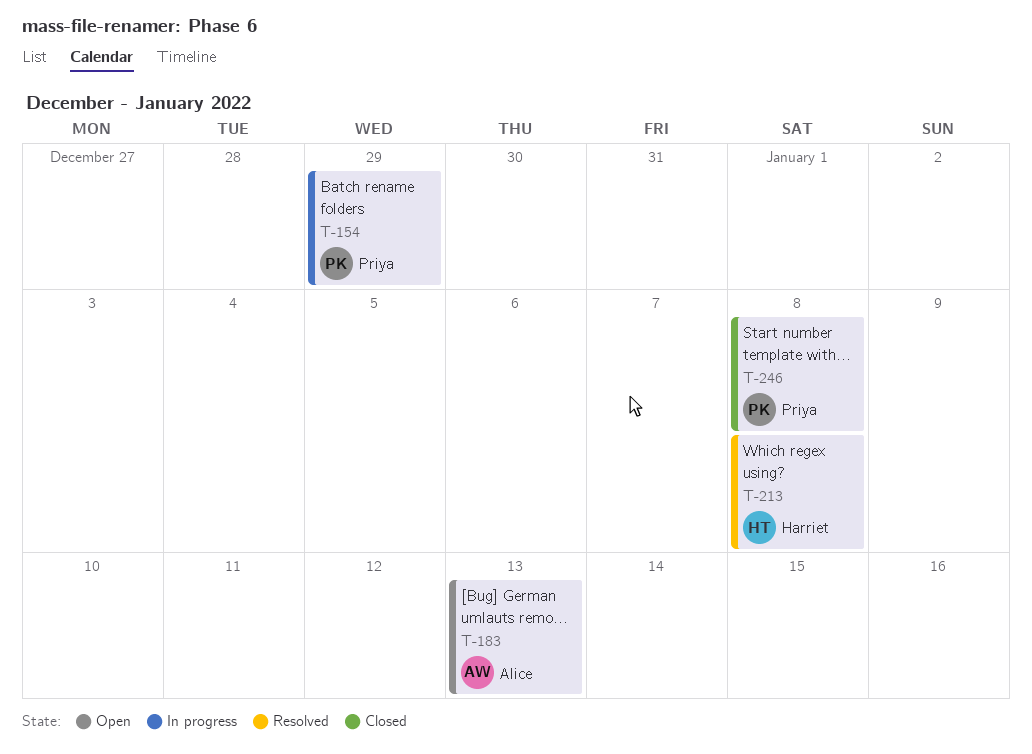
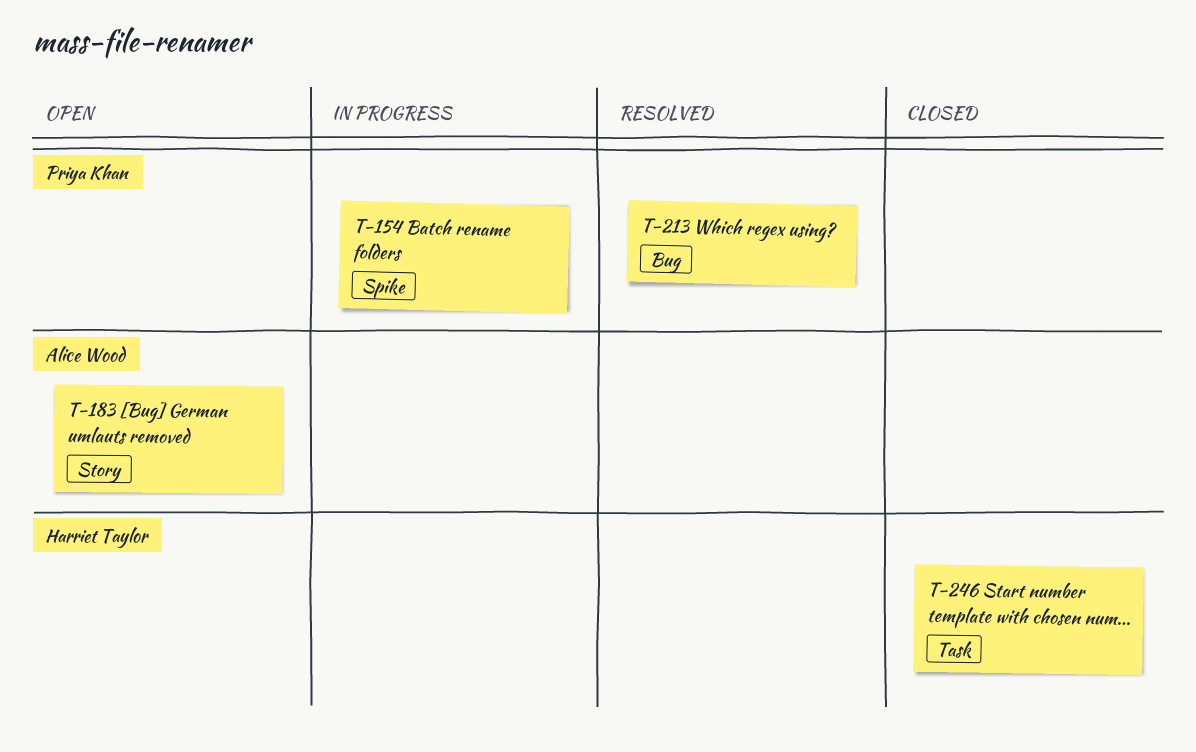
T-213, owner: Harriet Taylor -> Priya Khan
T-246, owner: Priya Khan -> Harriet Taylor

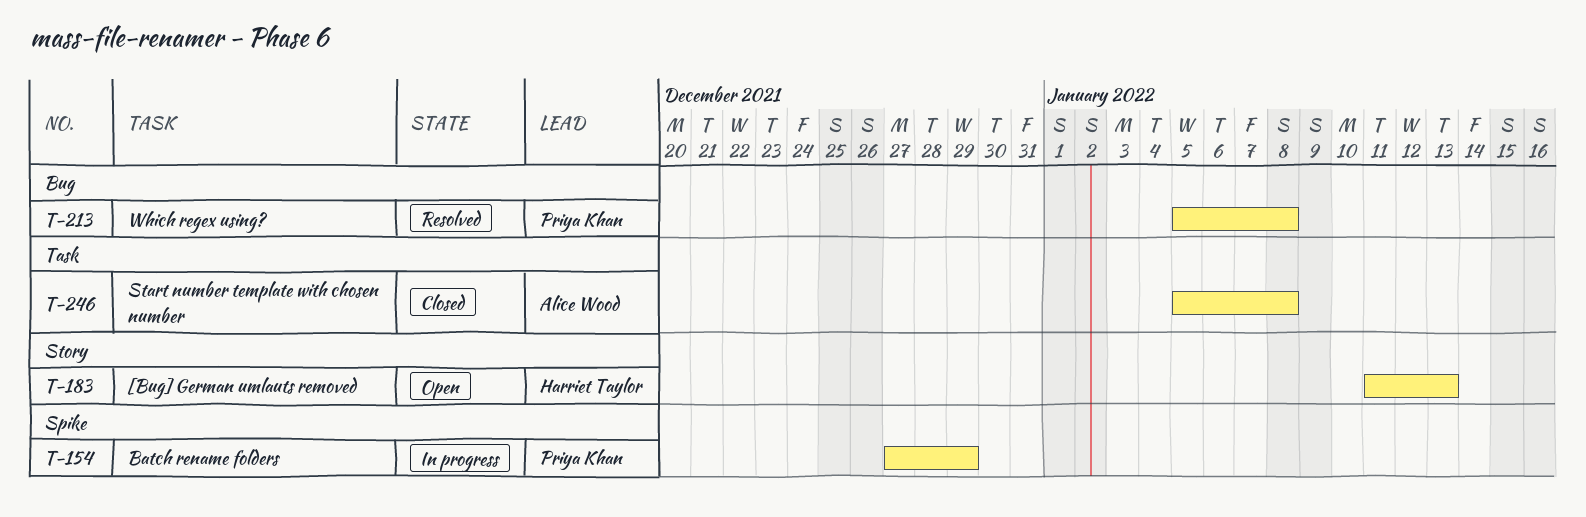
T-183, owner: Alice Wood -> Harriet Taylor
T-246, owner: Harriet Taylor -> Alice Wood

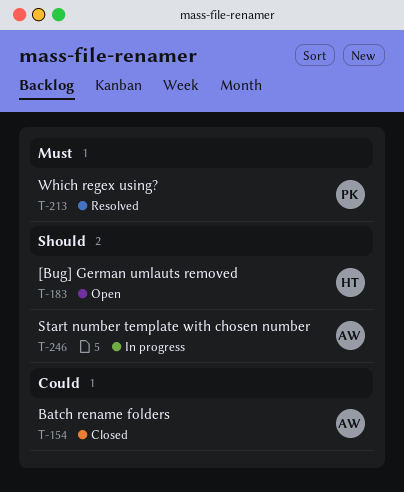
T-154, status: In progress -> Closed
T-154, owner: Priya Khan -> Alice Wood
T-246, status: Closed -> In progress

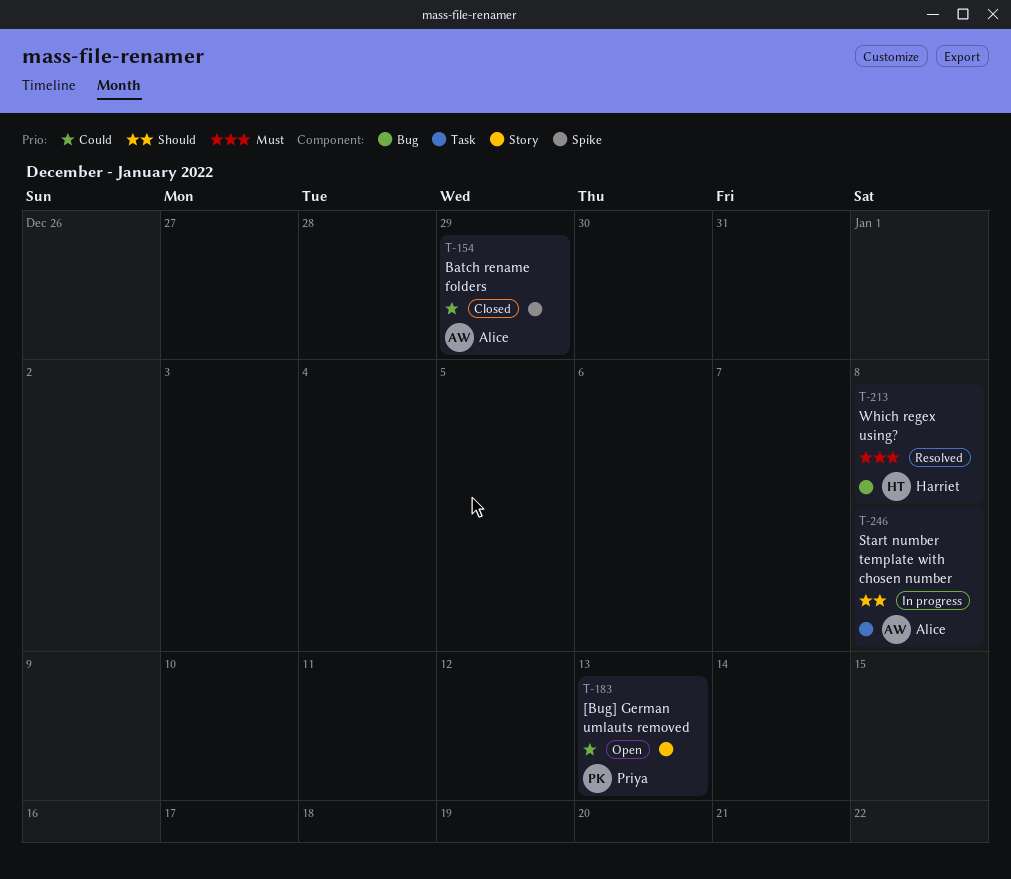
T-183, owner: Harriet -> Priya
T-183, priority: Should -> Could
T-213, owner: Priya -> Harriet

